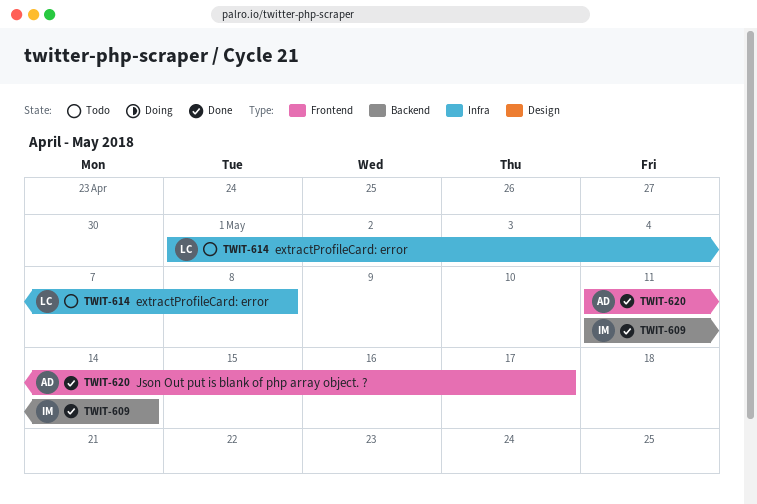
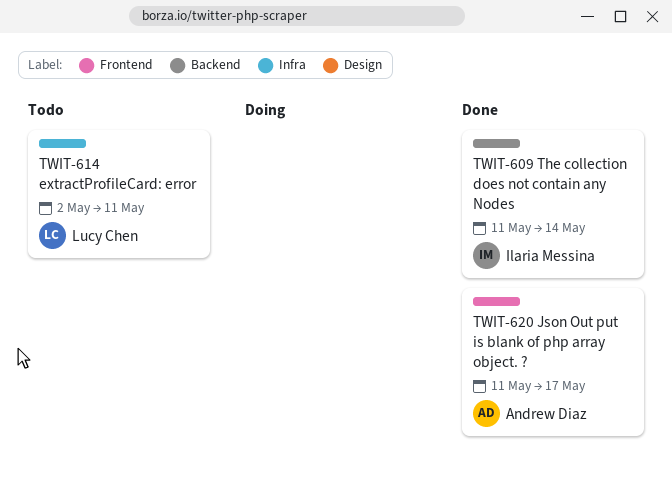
TWIT-614, start: May 1 -> May 2
TWIT-614, due: May 8 -> May 11

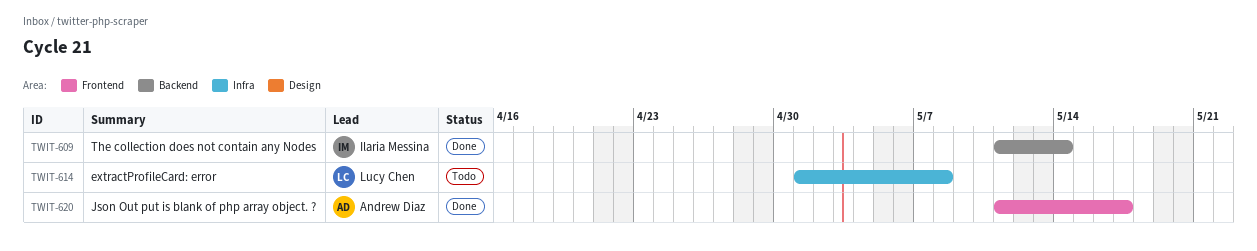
TWIT-614, start: May 2 -> May 1
TWIT-614, due: May 11 -> May 8

